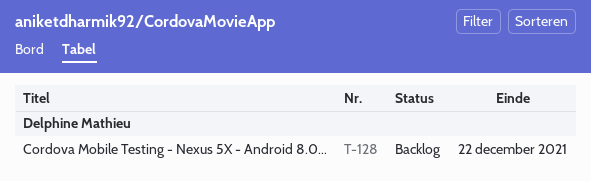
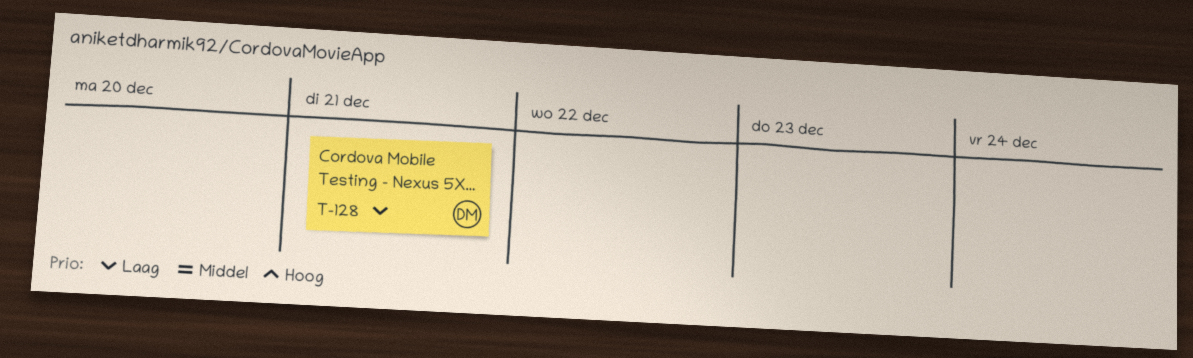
T-128, due: Dec 22 -> Dec 21

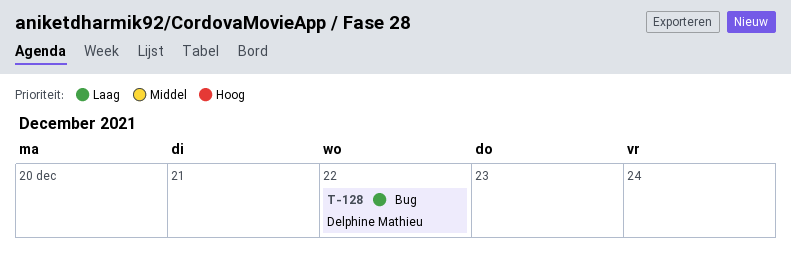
T-128, due: Dec 21 -> Dec 22

